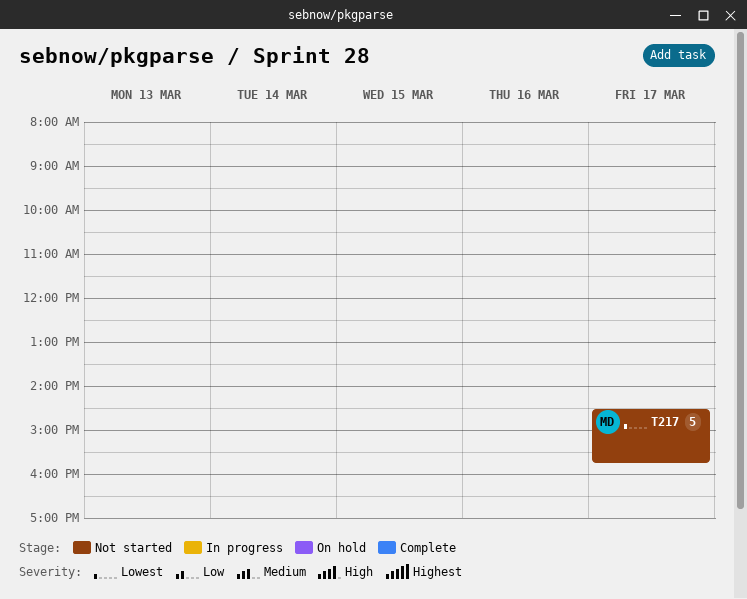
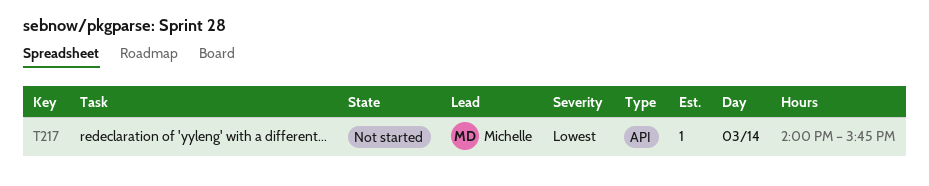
T217, estimate: 5 -> 1
T217, day: Mar 17 -> Mar 14
T217, begins: 14:30 -> 14:00

